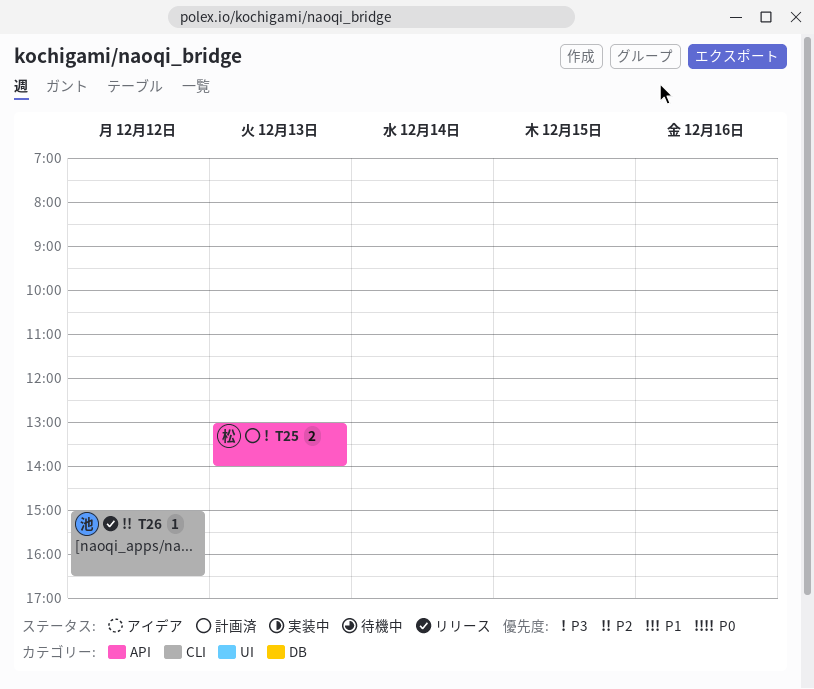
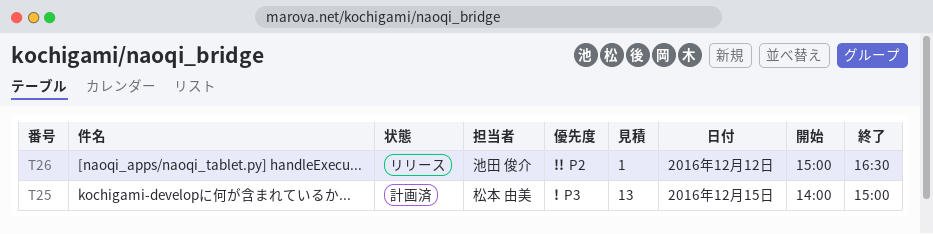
T25, estimate: 2 -> 13
T25, day: Dec 13 -> Dec 15
T25, begins: 13:00 -> 14:00
T25, ends: 14:00 -> 15:00

